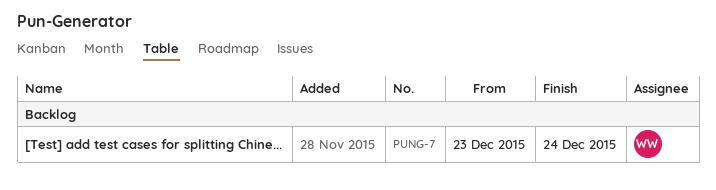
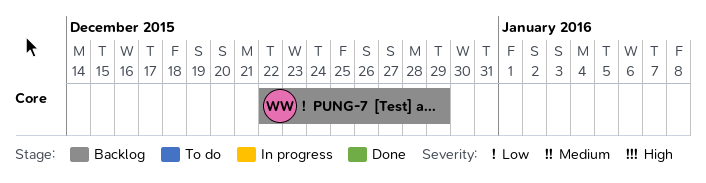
PUNG-7, start: Dec 23 -> Dec 22
PUNG-7, due: Dec 24 -> Dec 29

